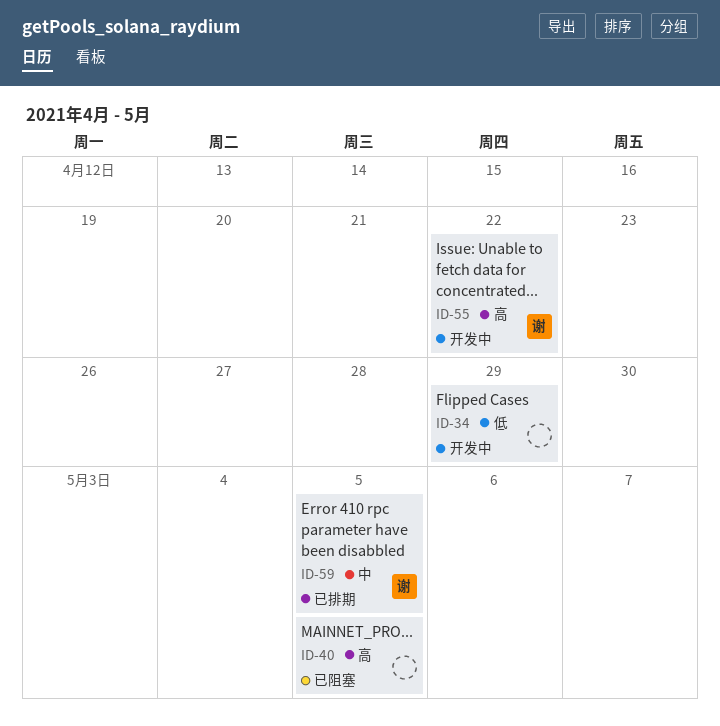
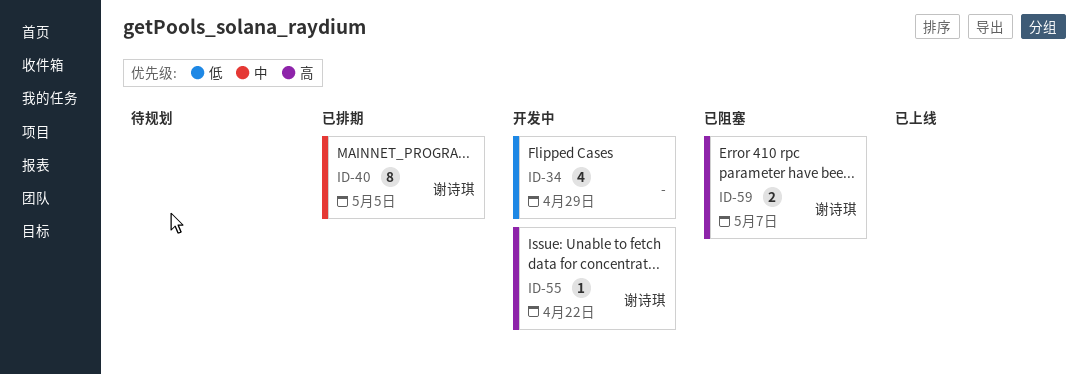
ID-40, status: 已阻塞 -> 已排期
ID-40, owner: none -> 谢诗琪
ID-40, priority: 高 -> 中
ID-59, status: 已排期 -> 已阻塞
ID-59, priority: 中 -> 高
ID-59, due: May 5 -> May 7

